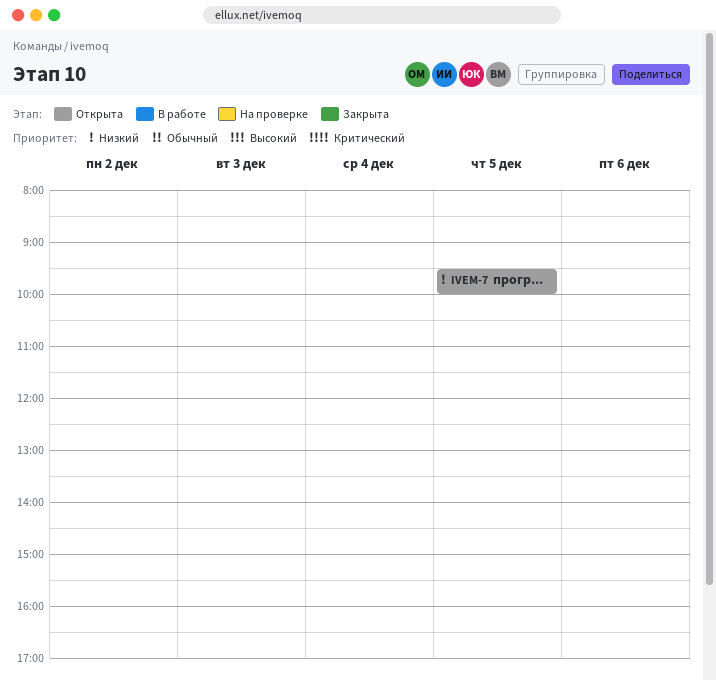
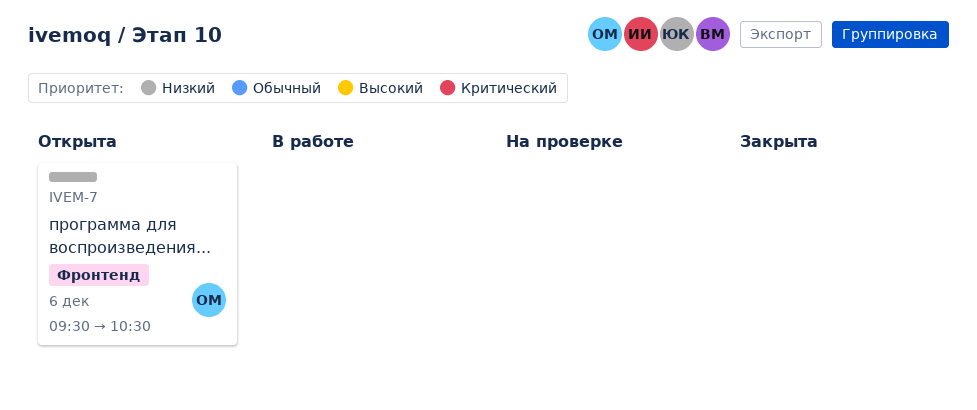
IVEM-7, day: Dec 5 -> Dec 6
IVEM-7, ends: 10:00 -> 10:30

